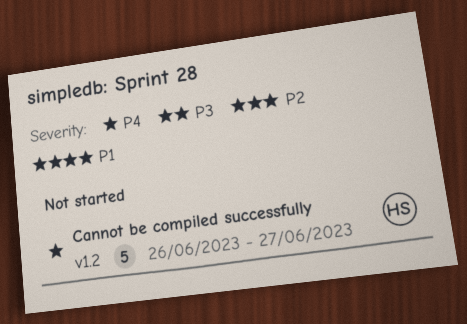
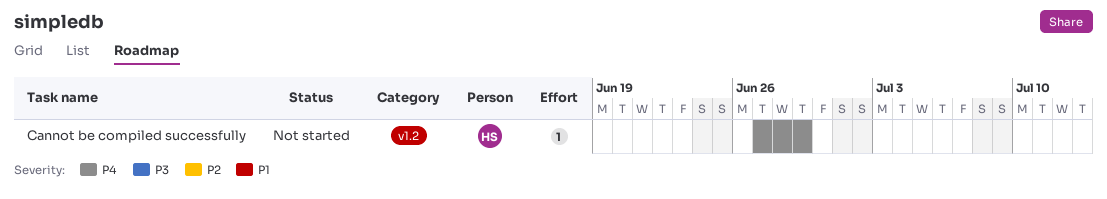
Cannot be compiled successfully, estimate: 5 -> 1
Cannot be compiled successfully, start: Jun 26 -> Jun 27
Cannot be compiled successfully, due: Jun 27 -> Jun 29

